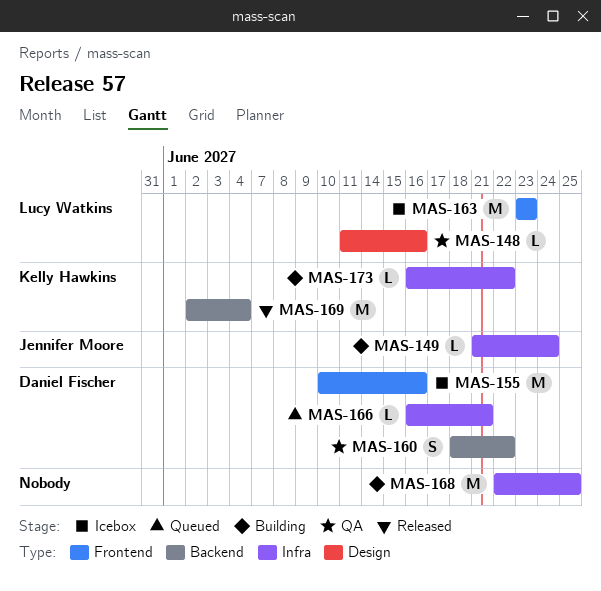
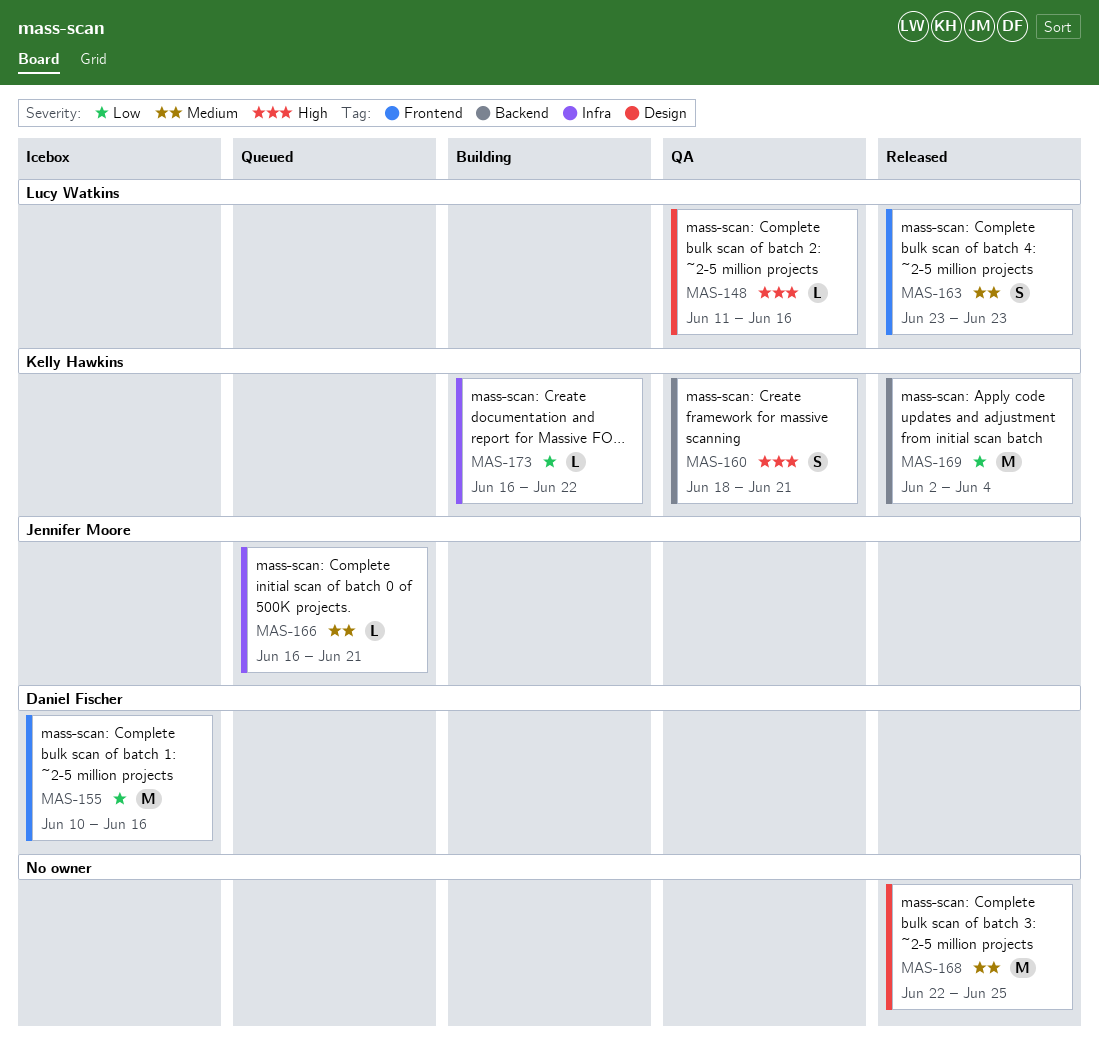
MAS-149: present -> none
MAS-160, owner: Daniel Fischer -> Kelly Hawkins
MAS-160, due: Jun 22 -> Jun 21
MAS-163, status: Icebox -> Released
MAS-163, estimate: M -> S
MAS-166, owner: Daniel Fischer -> Jennifer Moore
MAS-168, status: Building -> Released
MAS-168, label: Infra -> Design

